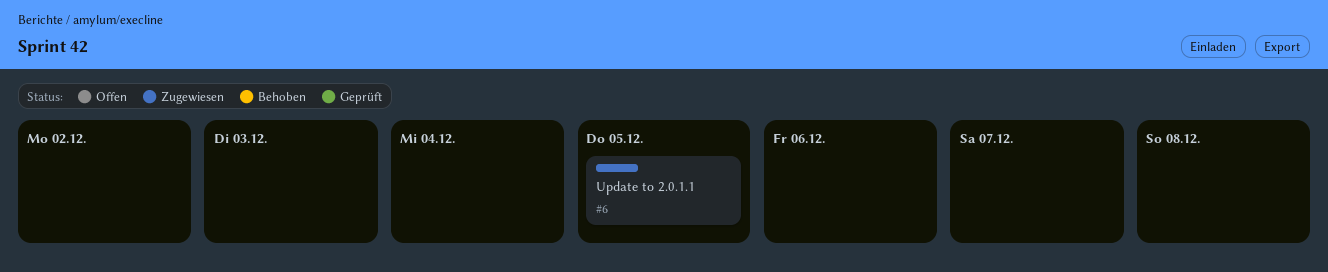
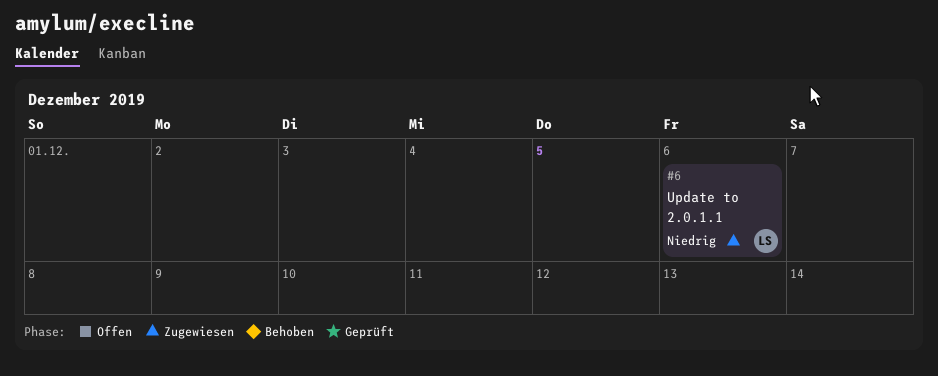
#6, due: Dec 5 -> Dec 6

